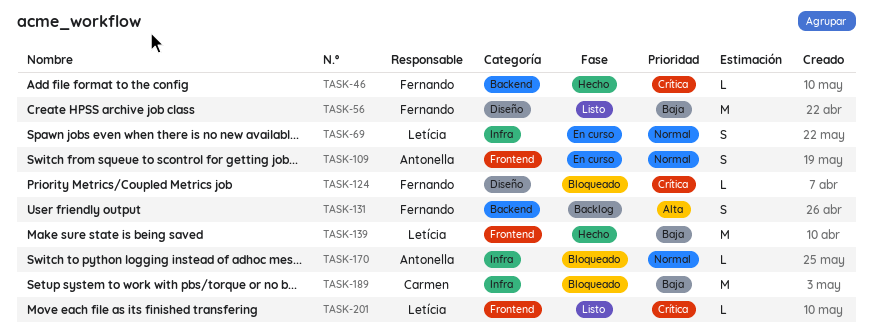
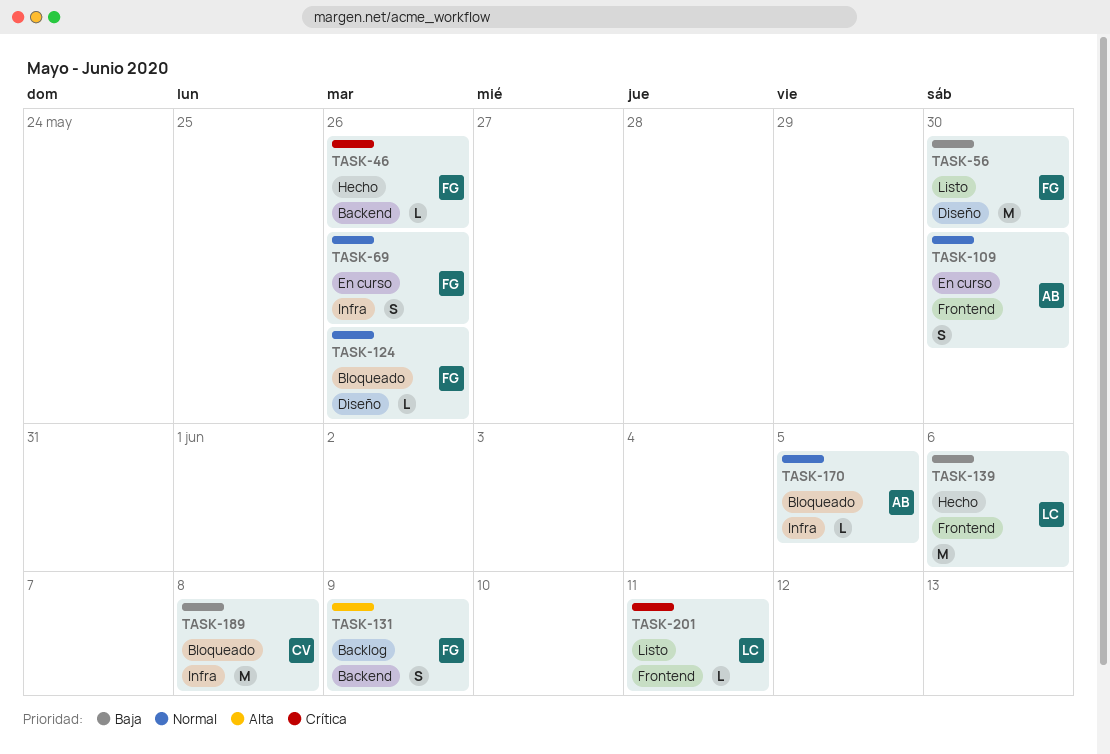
TASK-69, owner: Letícia -> Fernando
TASK-124, priority: Crítica -> Normal

